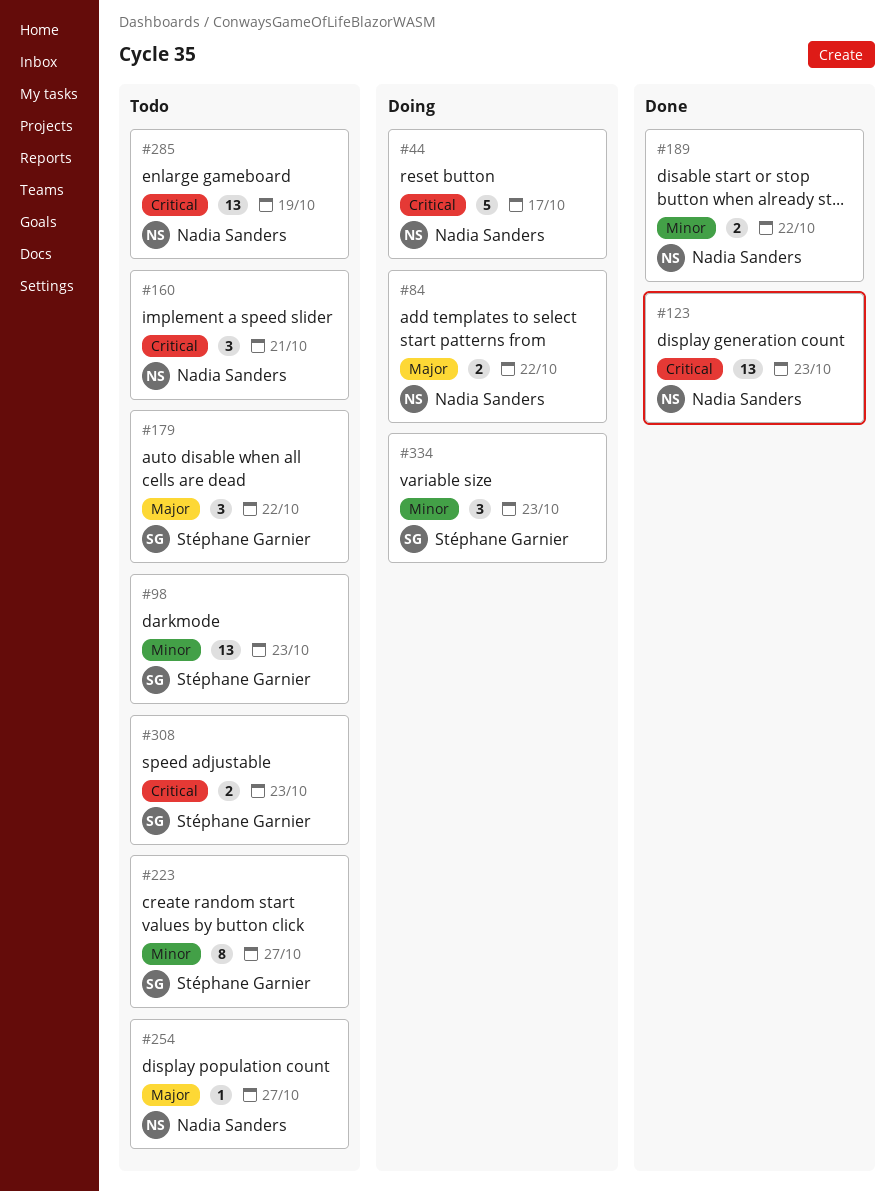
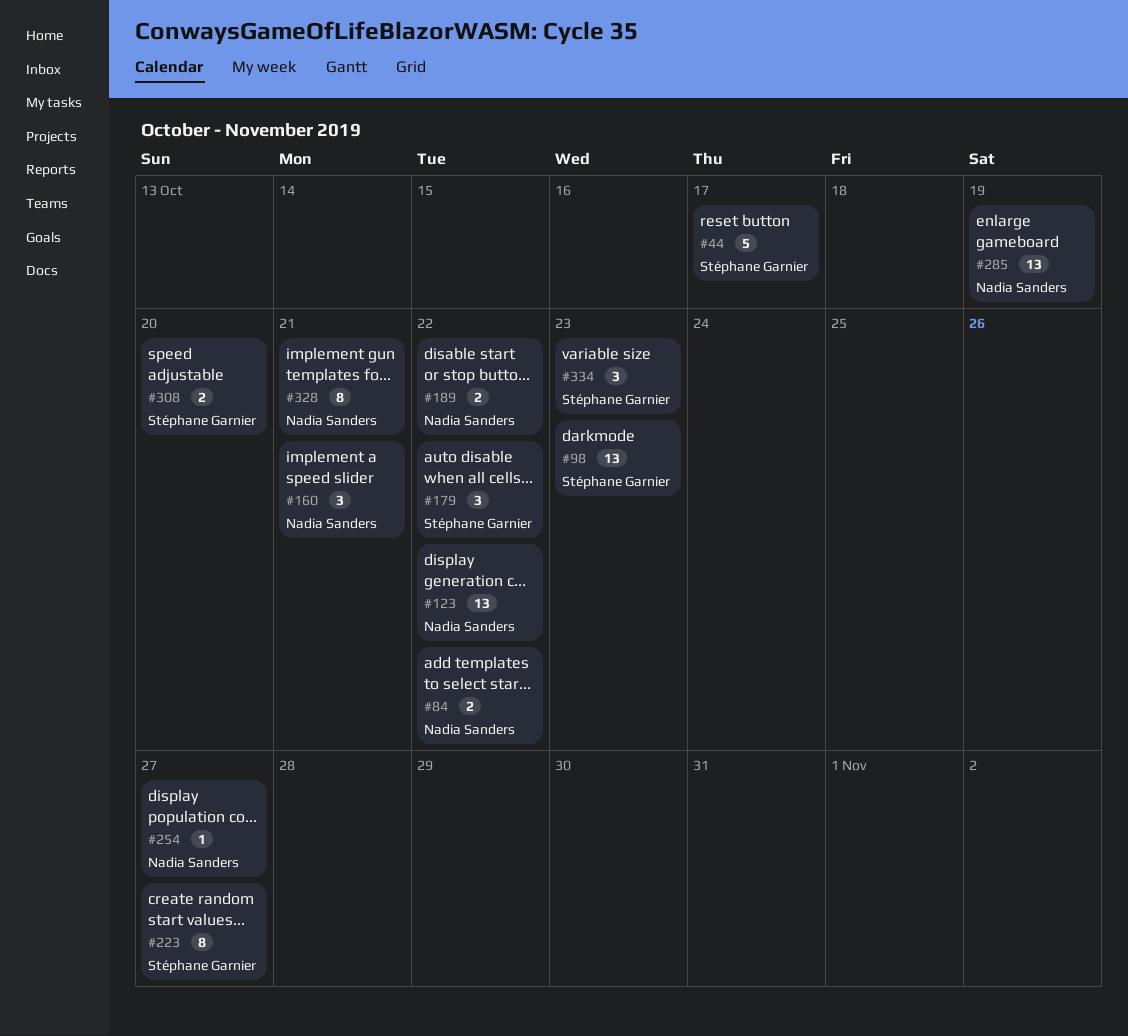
#44, owner: Nadia Sanders -> Stéphane Garnier
#123, due: Oct 23 -> Oct 22
#308, due: Oct 23 -> Oct 20
#328: none -> present

